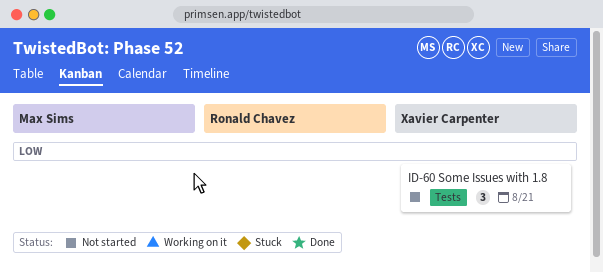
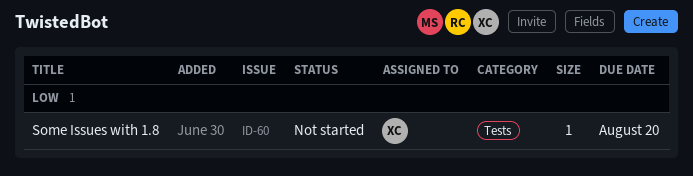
ID-60, estimate: 3 -> 1
ID-60, due: Aug 21 -> Aug 20

